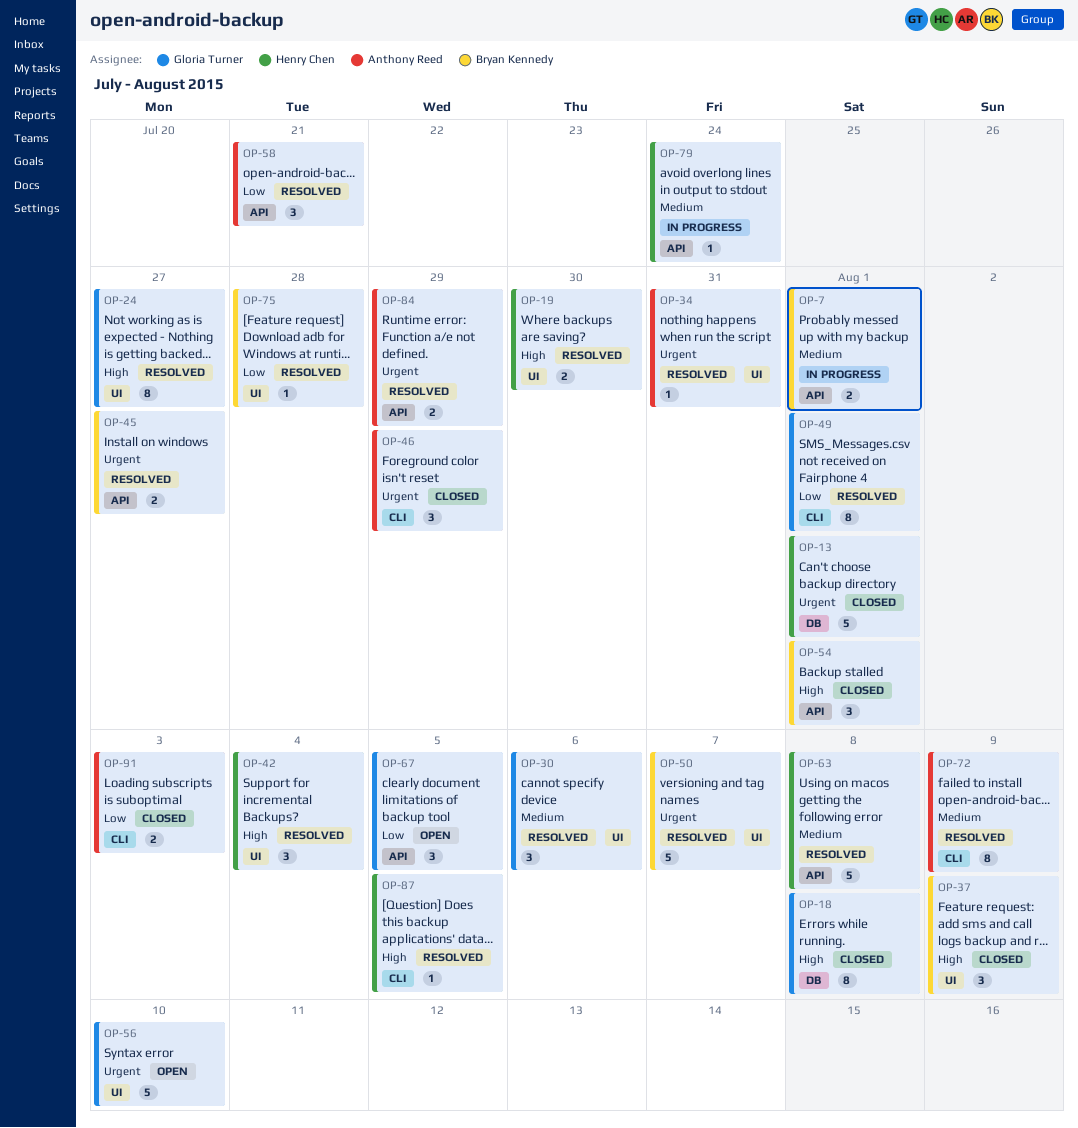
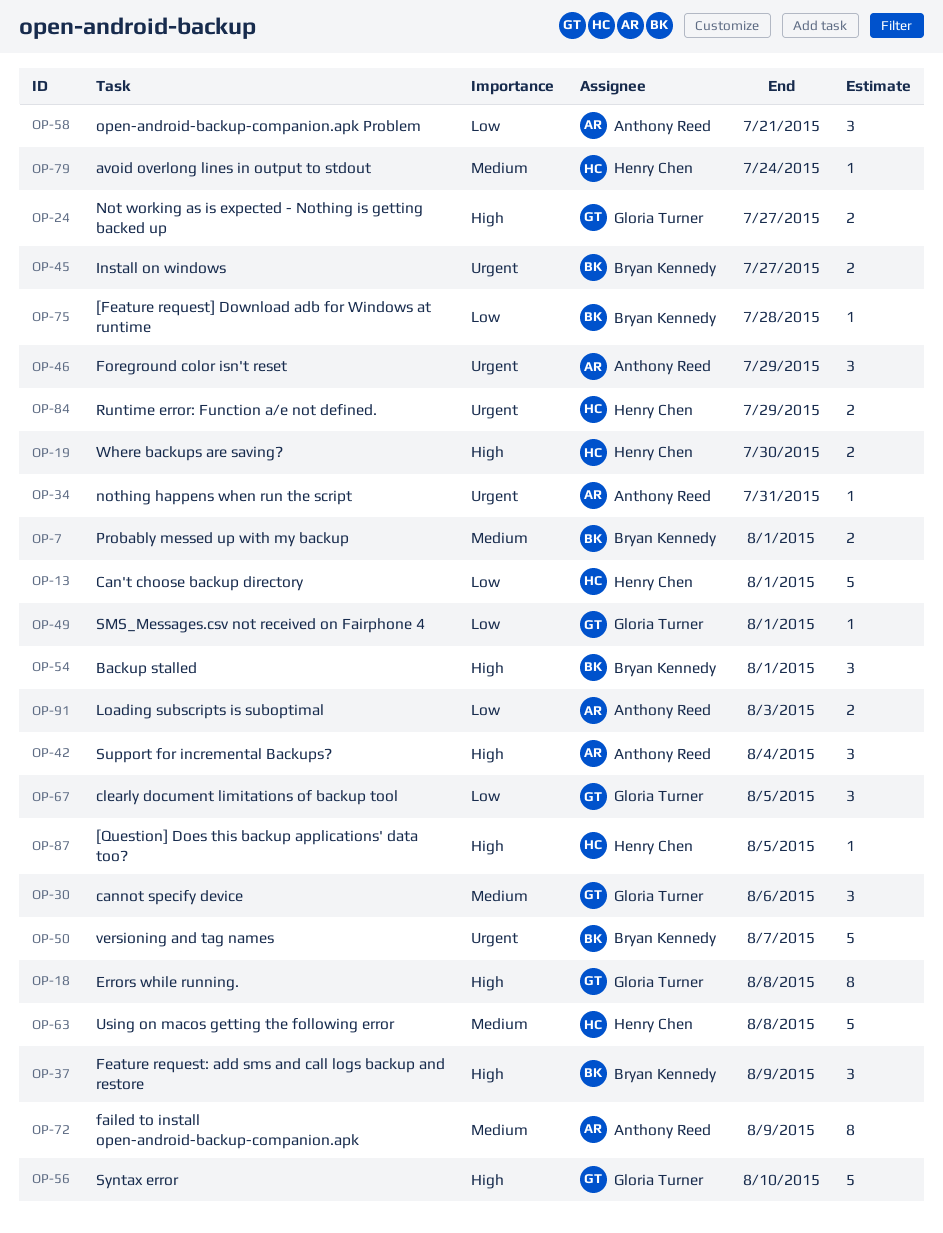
OP-13, priority: Urgent -> Low
OP-24, estimate: 8 -> 2
OP-42, owner: Henry Chen -> Anthony Reed
OP-49, estimate: 8 -> 1
OP-56, priority: Urgent -> High
OP-84, owner: Anthony Reed -> Henry Chen

